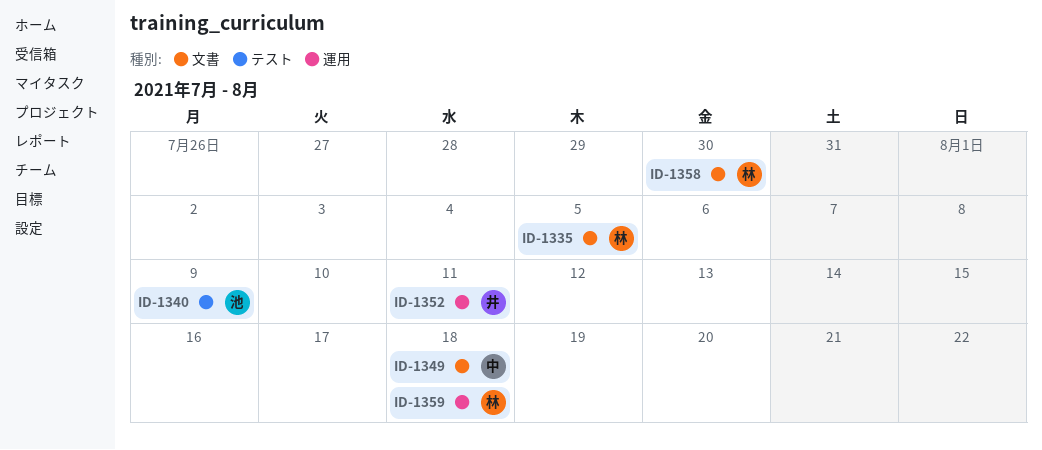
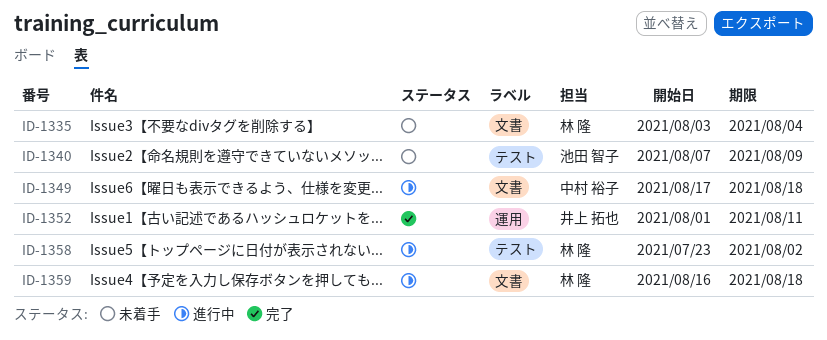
ID-1335, due: Aug 5 -> Aug 4
ID-1358, label: 文書 -> テスト
ID-1358, due: Jul 30 -> Aug 2
ID-1359, label: 運用 -> 文書

